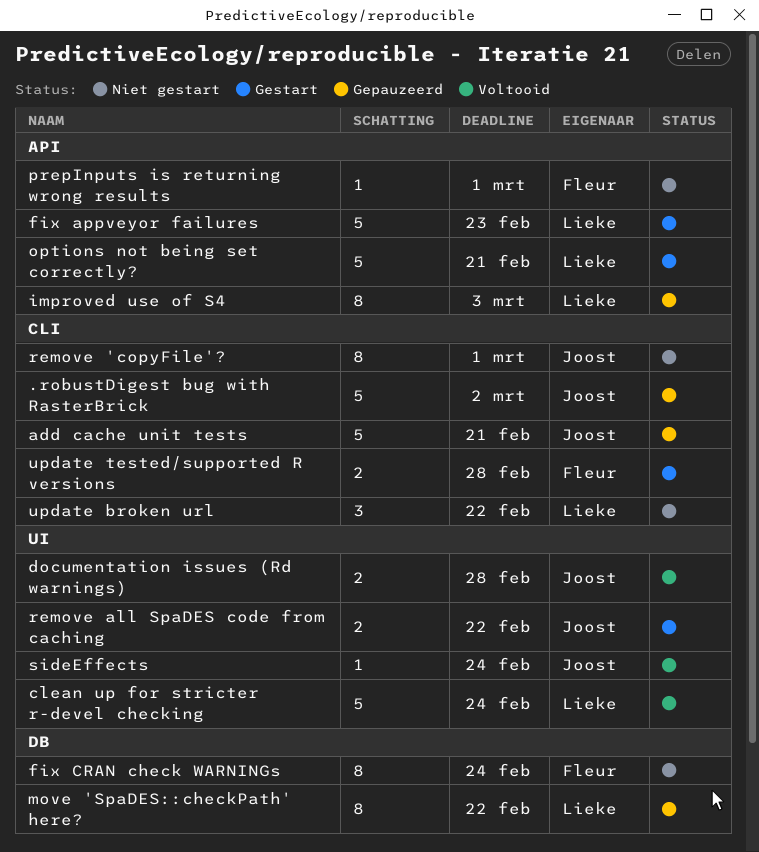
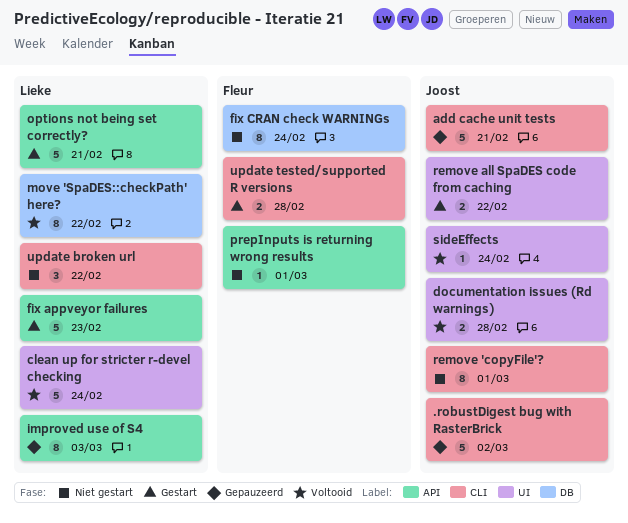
move 'SpaDES::checkPath' here?, status: Gepauzeerd -> Voltooid

